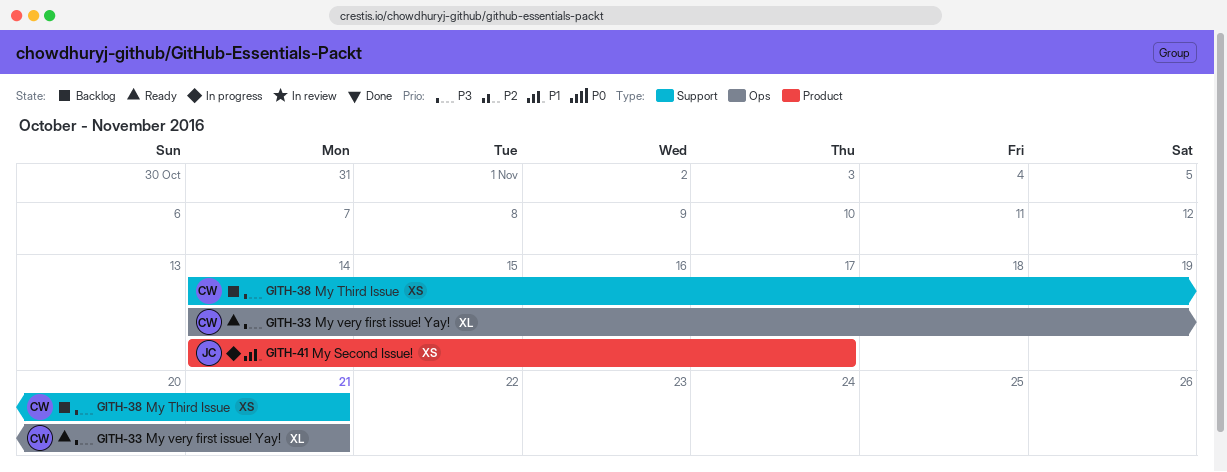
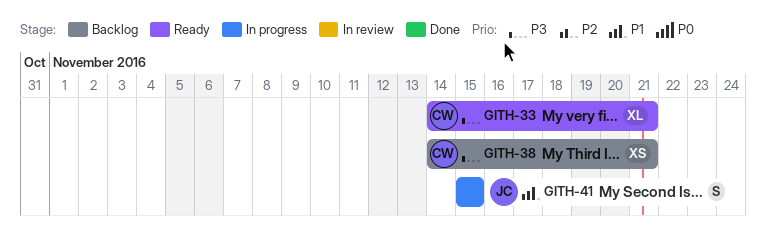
GITH-41, estimate: XS -> S
GITH-41, start: Nov 14 -> Nov 15
GITH-41, due: Nov 17 -> Nov 15

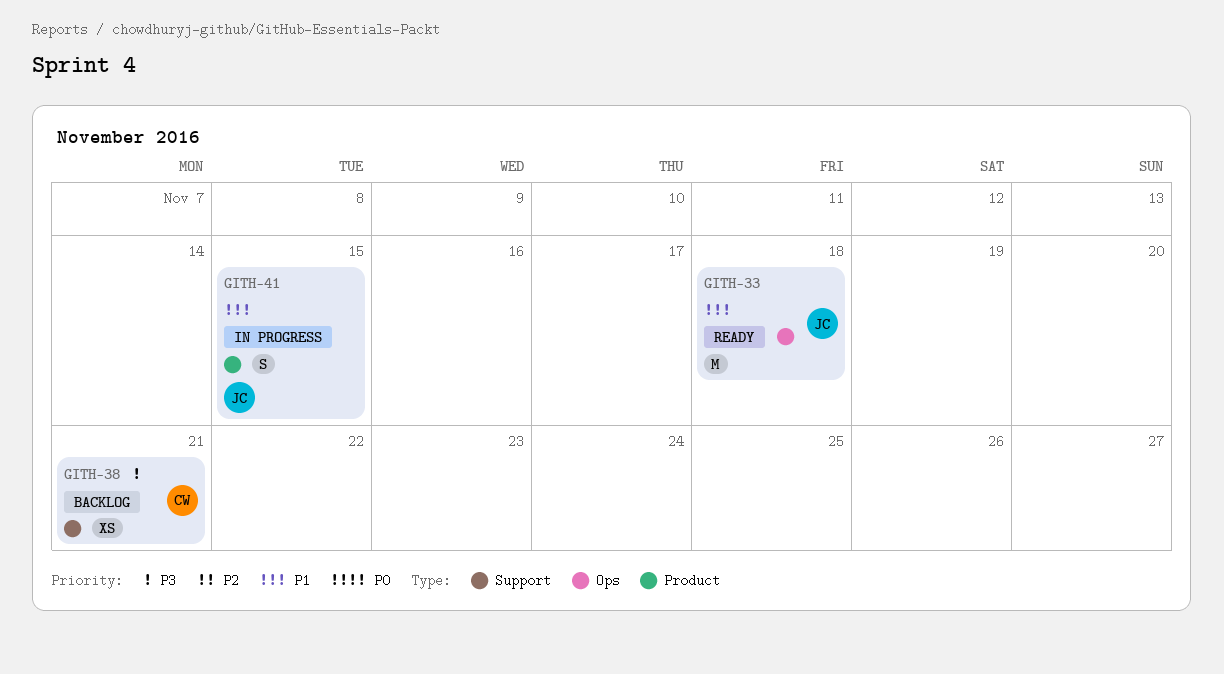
GITH-33, owner: CW -> JC
GITH-33, priority: P3 -> P1
GITH-33, estimate: XL -> M
GITH-33, due: Nov 21 -> Nov 18

